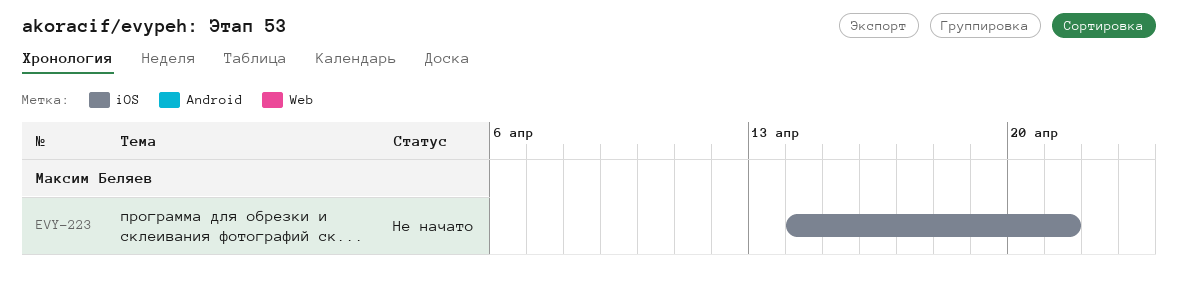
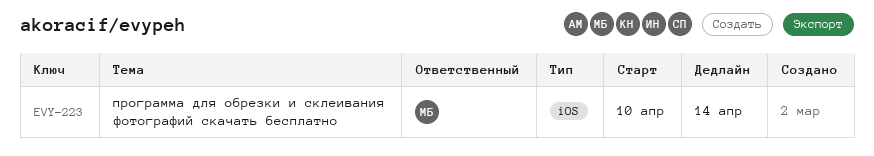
EVY-223, start: Apr 14 -> Apr 10
EVY-223, due: Apr 21 -> Apr 14

